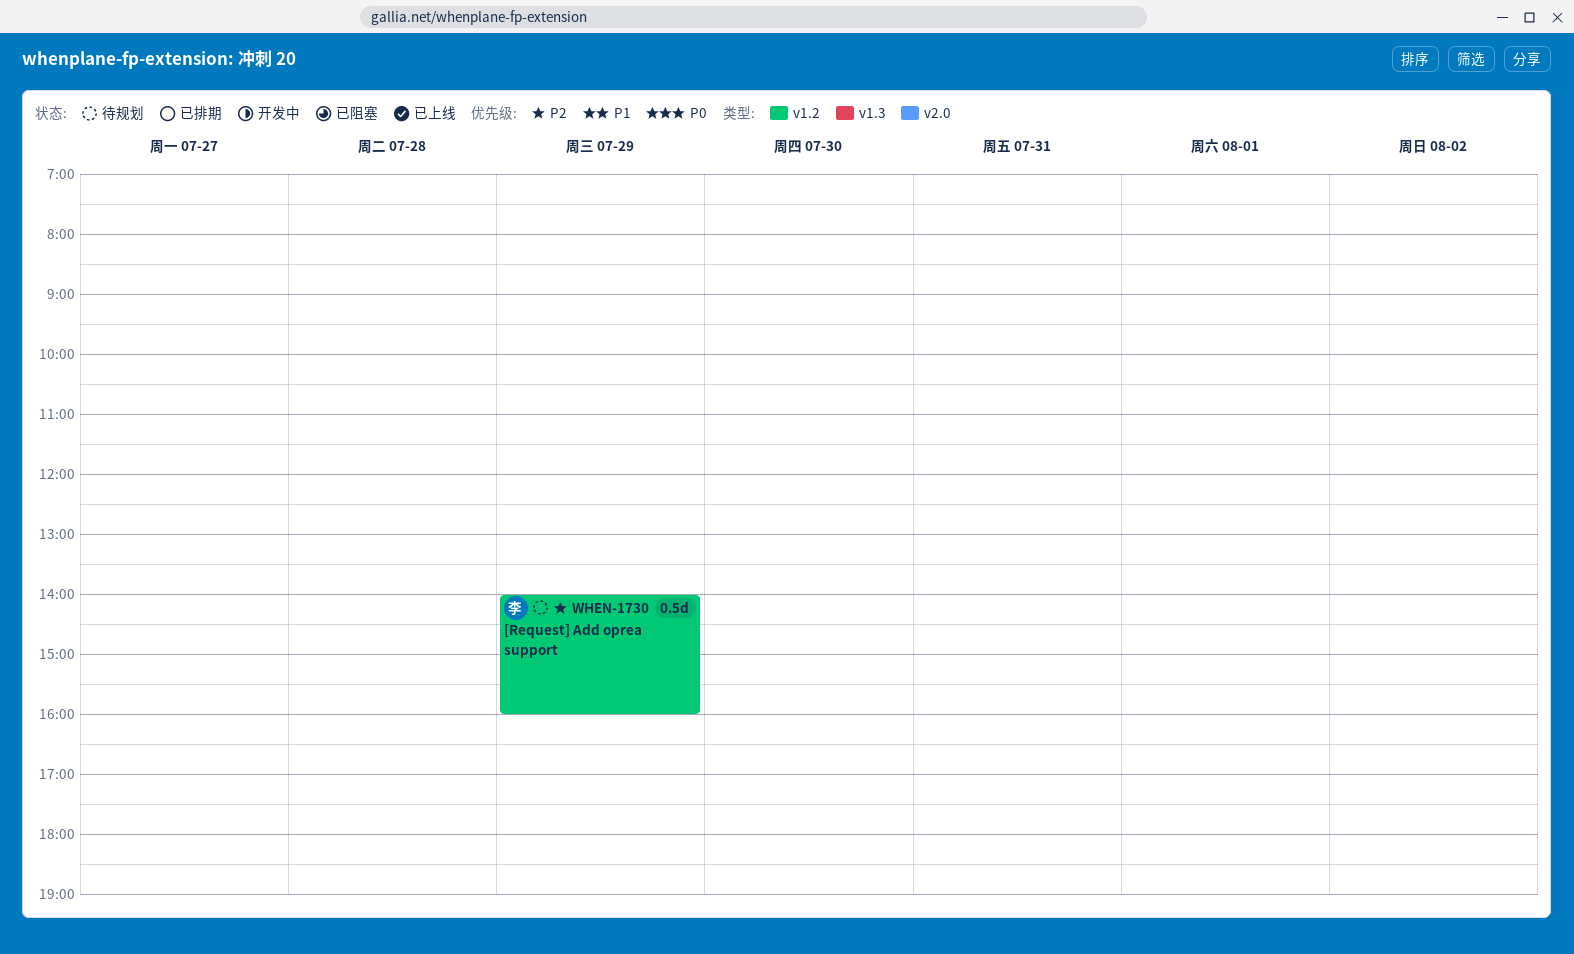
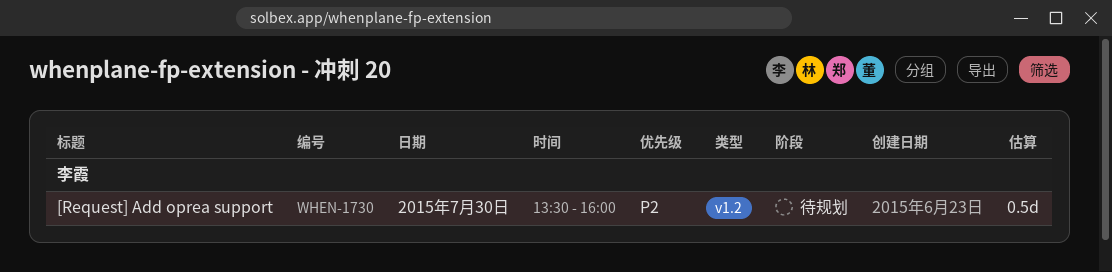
WHEN-1730, day: Jul 29 -> Jul 30
WHEN-1730, begins: 14:00 -> 13:30

